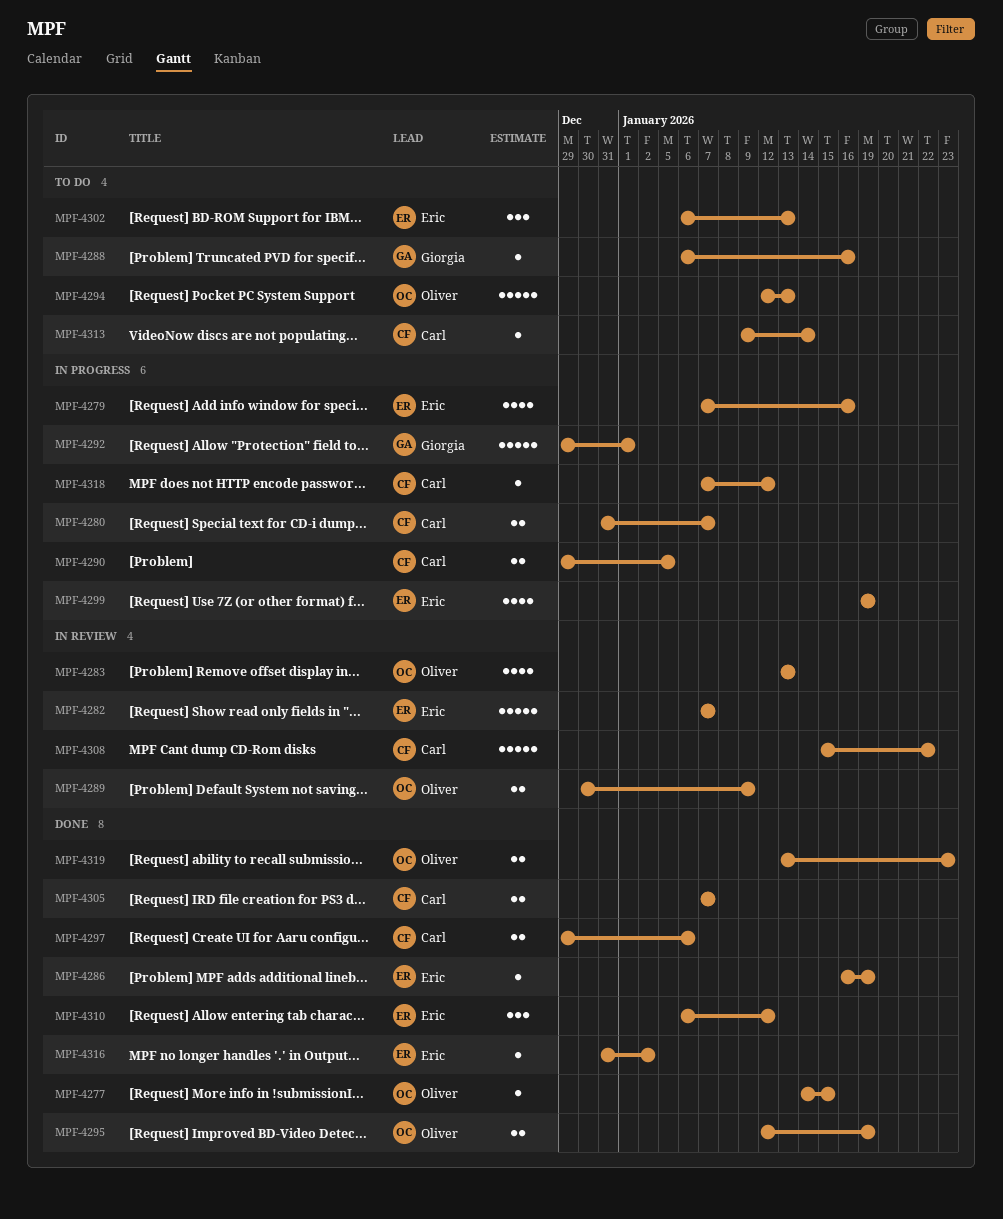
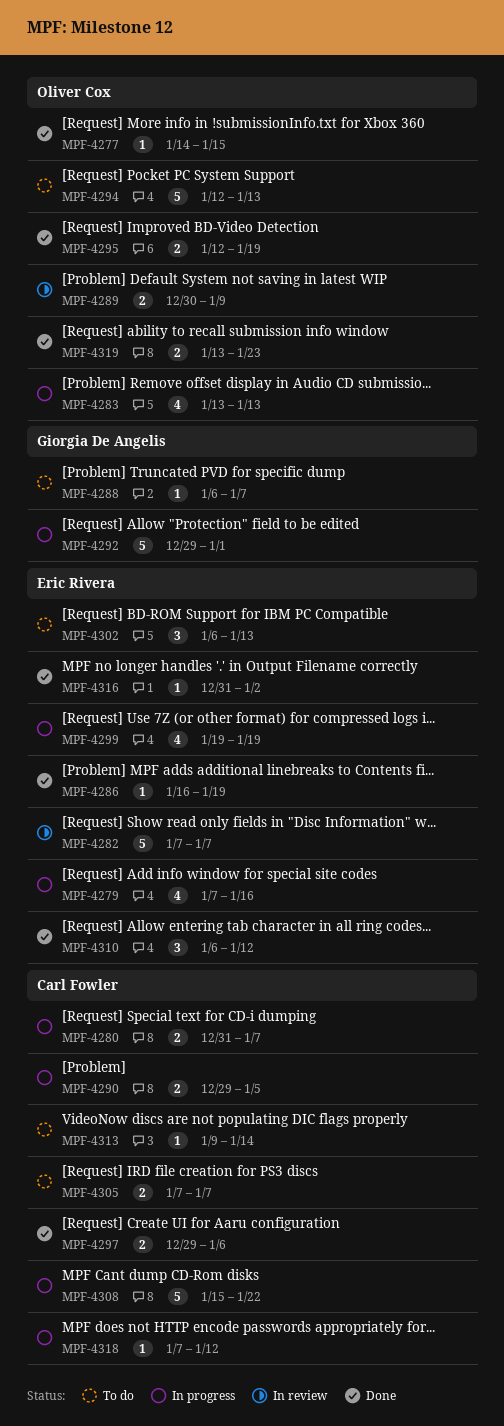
MPF-4283, status: In review -> In progress
MPF-4288, due: Jan 16 -> Jan 7
MPF-4305, status: Done -> To do
MPF-4308, status: In review -> In progress

